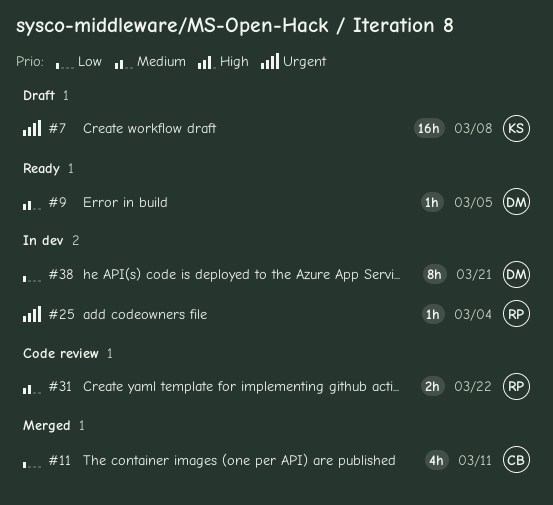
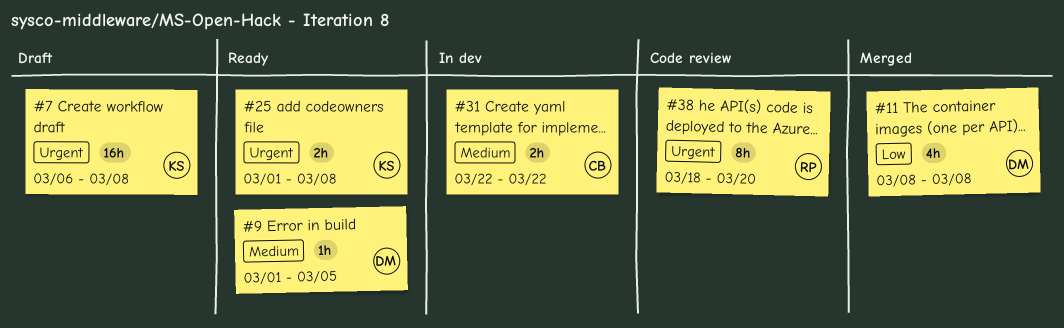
#11, owner: CB -> DM
#11, due: Mar 11 -> Mar 8
#25, status: In dev -> Ready
#25, owner: RP -> KS
#25, estimate: 1h -> 2h
#25, due: Mar 4 -> Mar 8
#31, status: Code review -> In dev
#31, owner: RP -> CB
#38, status: In dev -> Code review
#38, owner: DM -> RP
#38, priority: Low -> Urgent
#38, due: Mar 21 -> Mar 20

